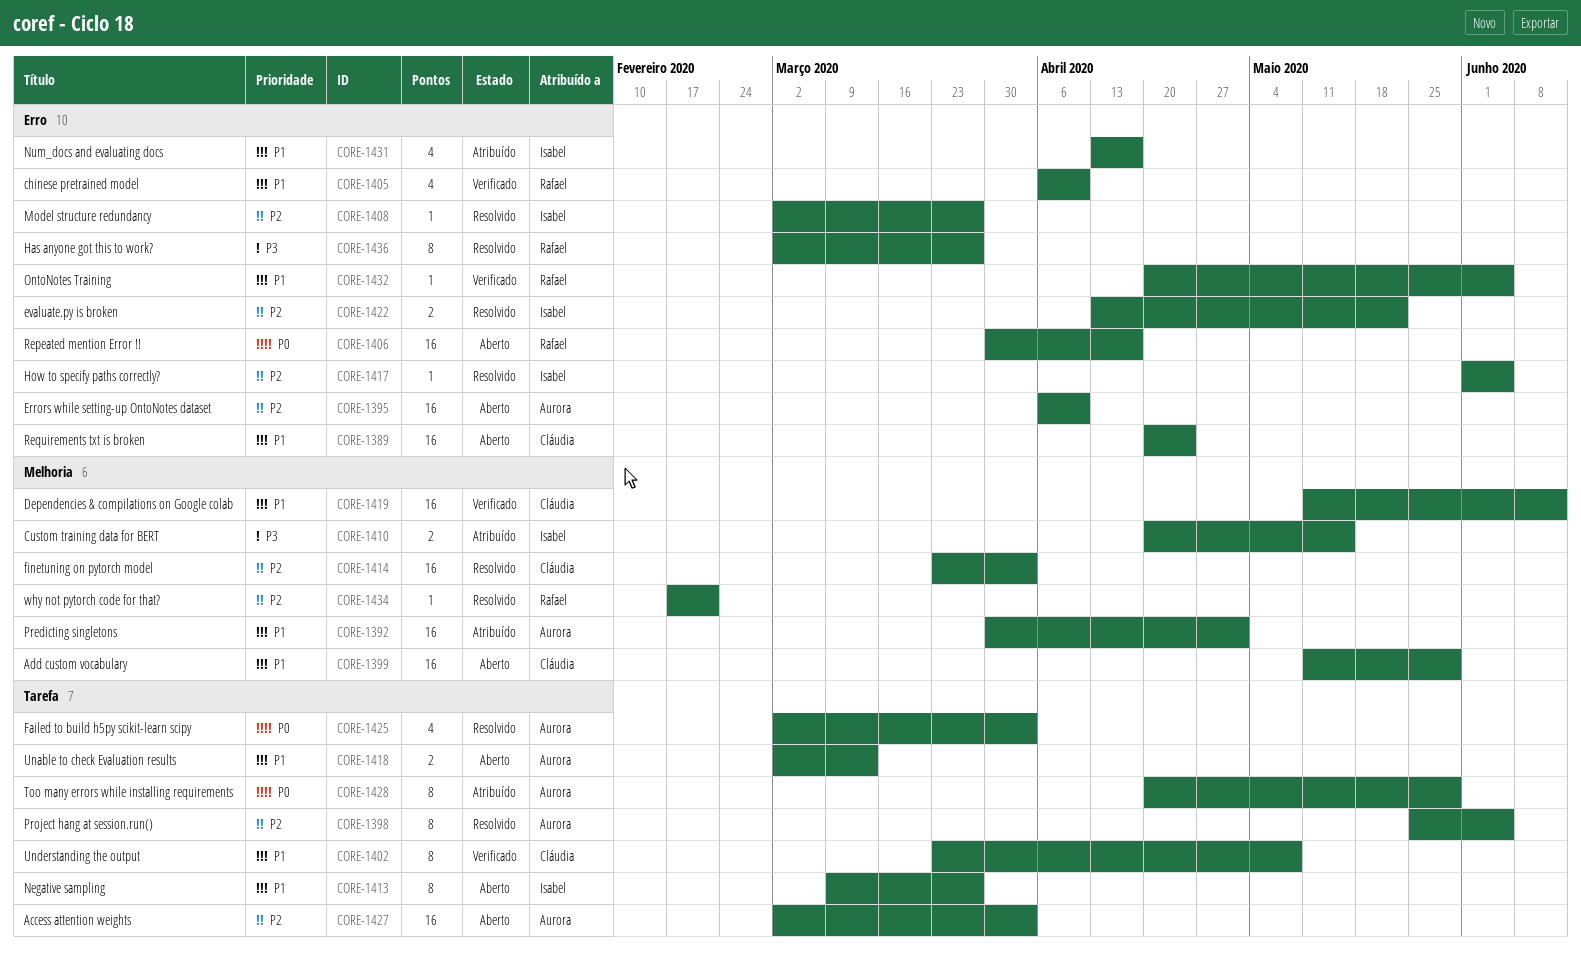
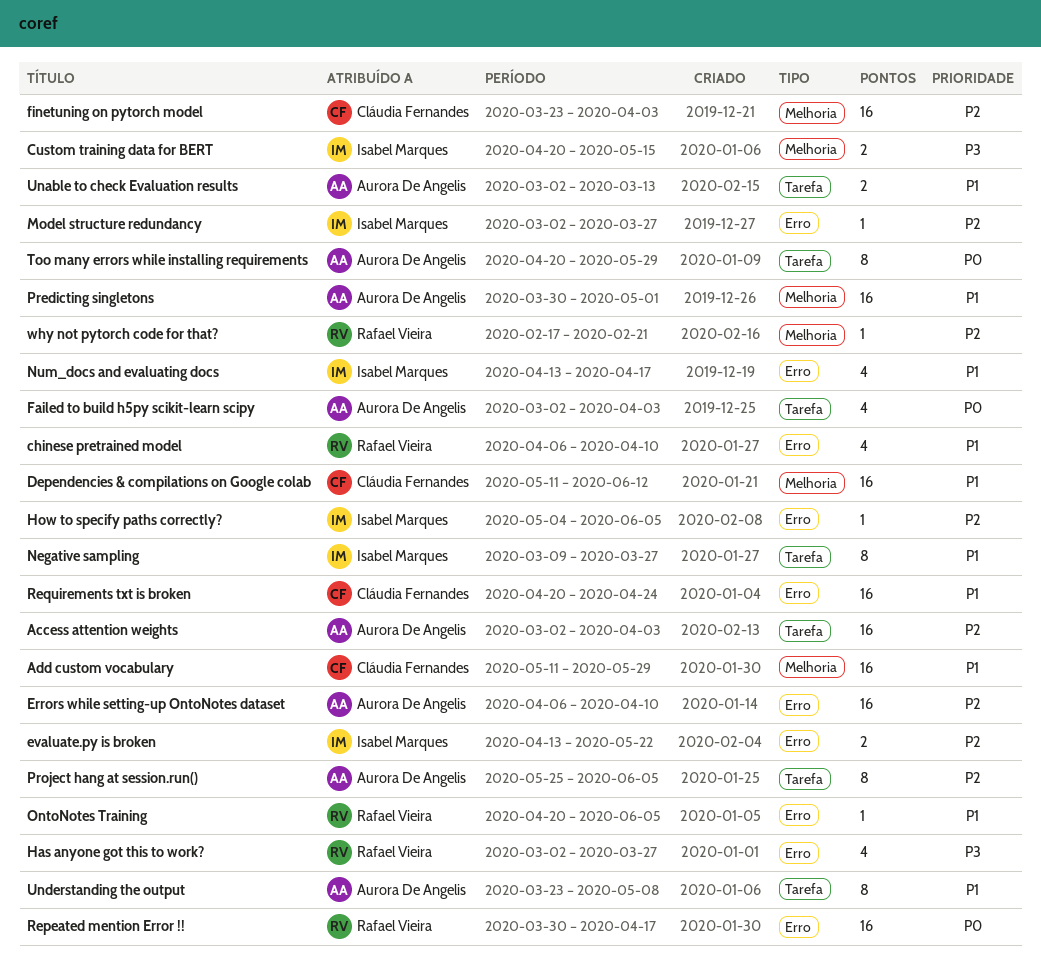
Has anyone got this to work?, estimate: 8 -> 4
How to specify paths correctly?, start: Jun 1 -> May 4
Understanding the output, owner: Cláudia Fernandes -> Aurora De Angelis

